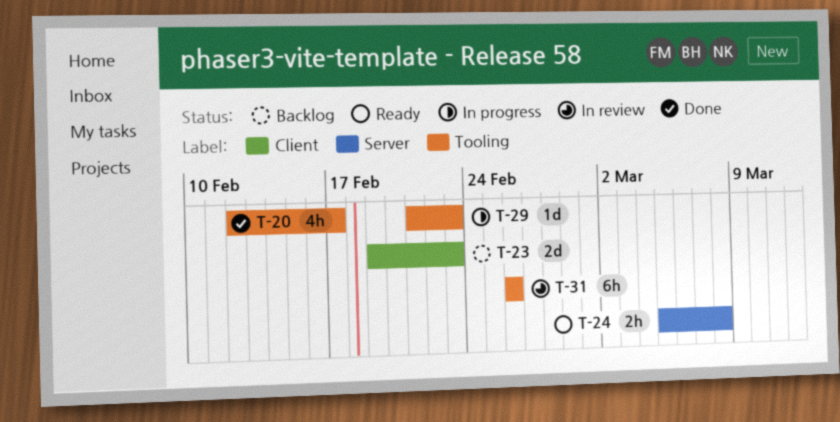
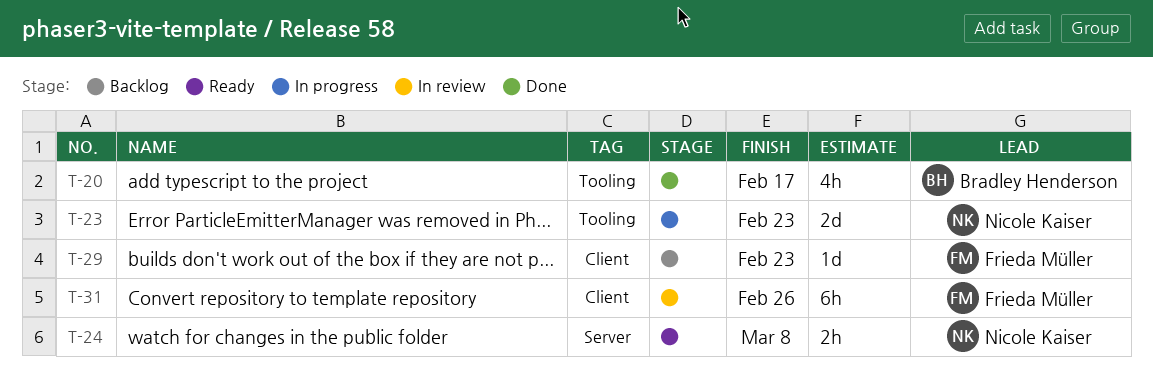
T-23, status: Backlog -> In progress
T-23, label: Client -> Tooling
T-29, status: In progress -> Backlog
T-29, label: Tooling -> Client
T-31, label: Tooling -> Client

